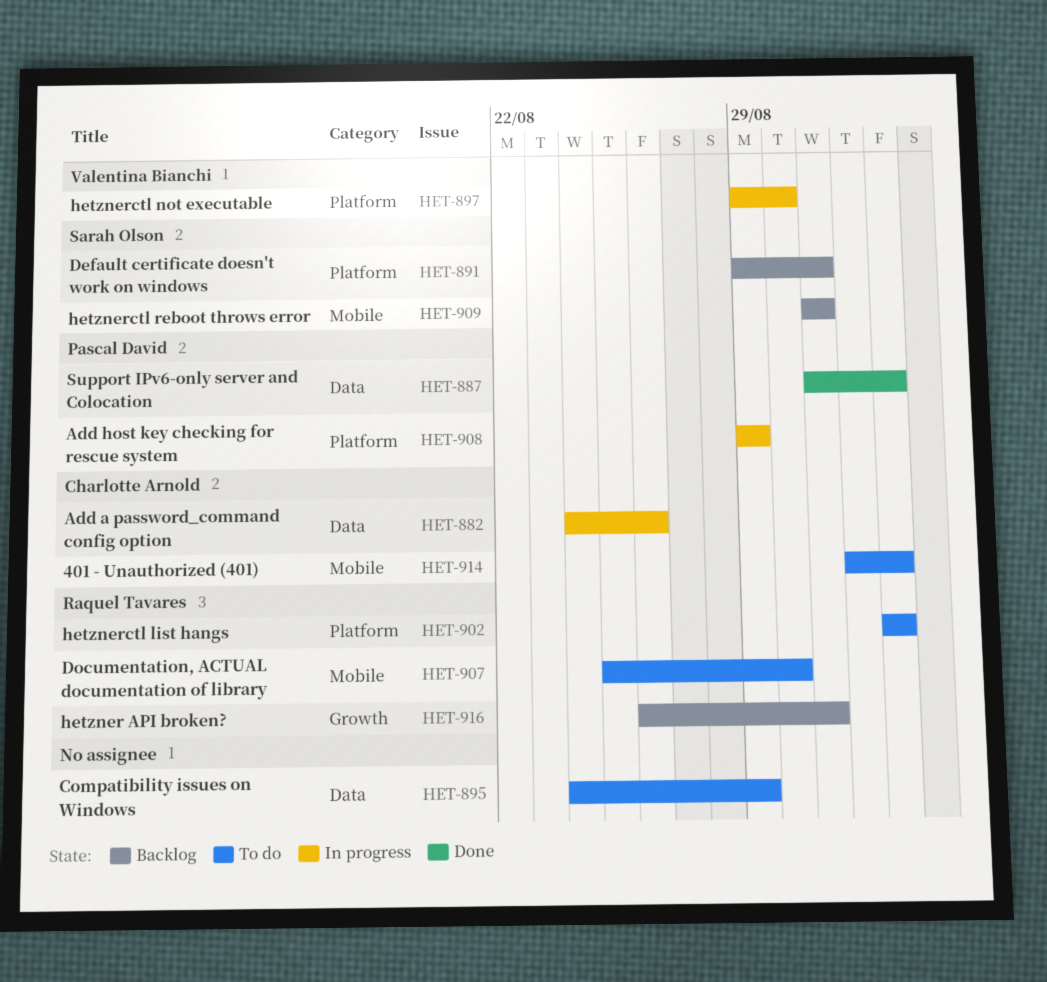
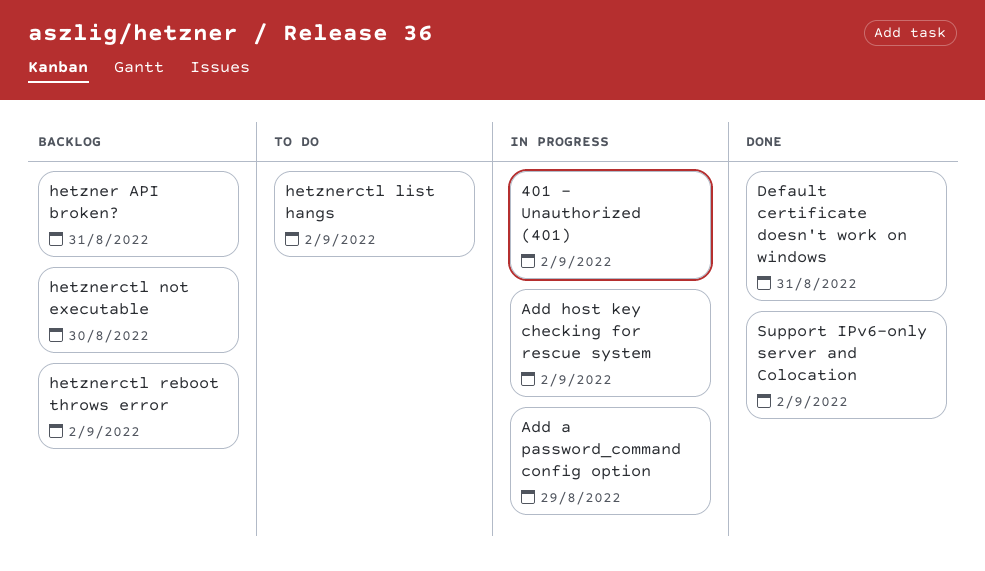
401 - Unauthorized (401), status: To do -> In progress
Add a password_command config option, due: Aug 26 -> Aug 29
Add host key checking for rescue system, due: Aug 29 -> Sep 2
Compatibility issues on Windows: present -> none
Default certificate doesn't work on windows, status: Backlog -> Done
Documentation, ACTUAL documentation of library: present -> none
hetznerctl not executable, status: In progress -> Backlog
hetznerctl reboot throws error, due: Aug 31 -> Sep 2

